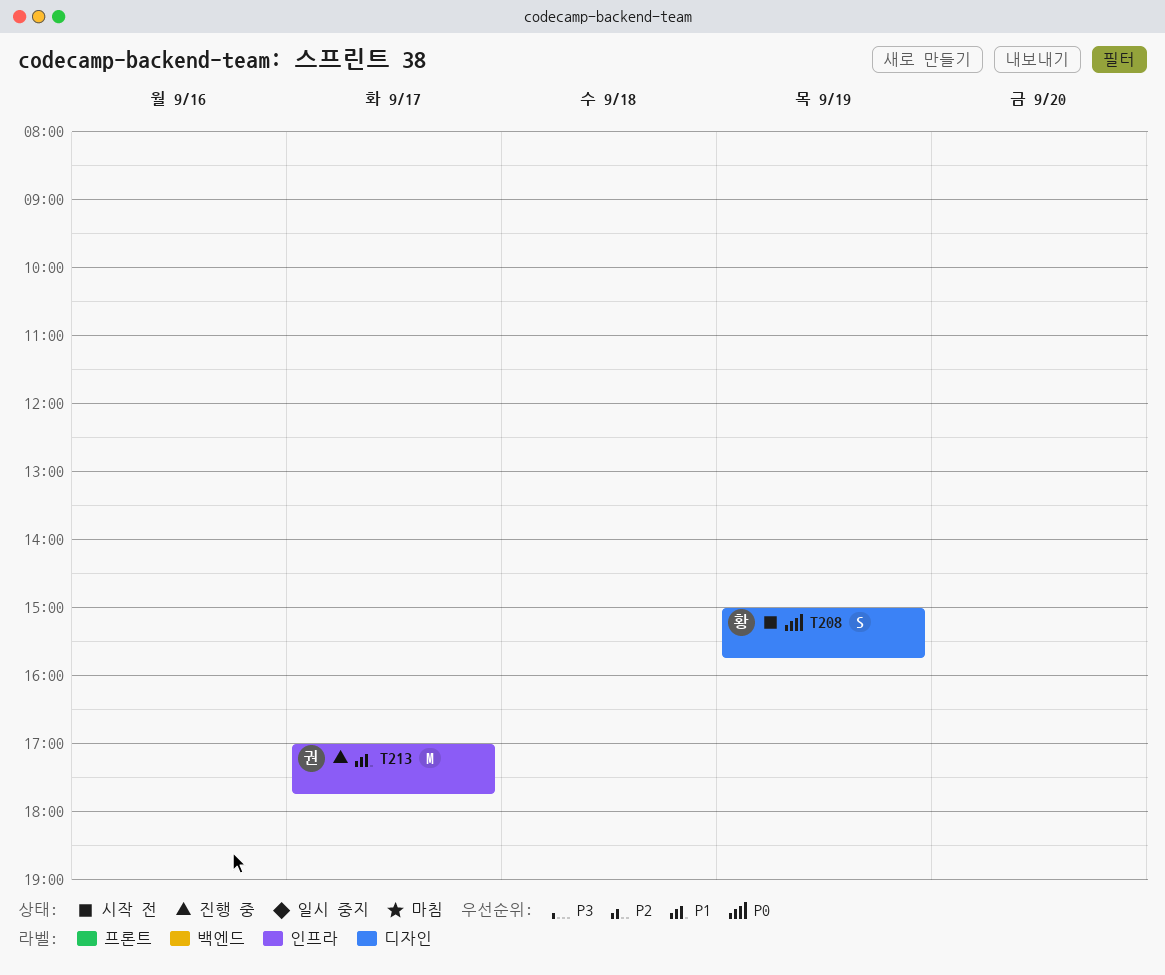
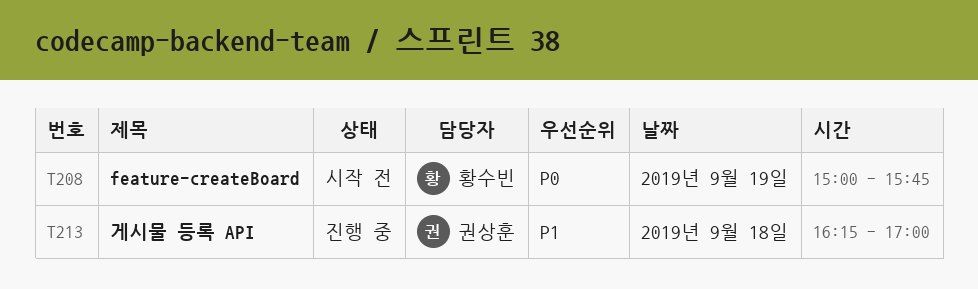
T213, day: Sep 17 -> Sep 18
T213, begins: 17:00 -> 16:15
T213, ends: 17:45 -> 17:00

